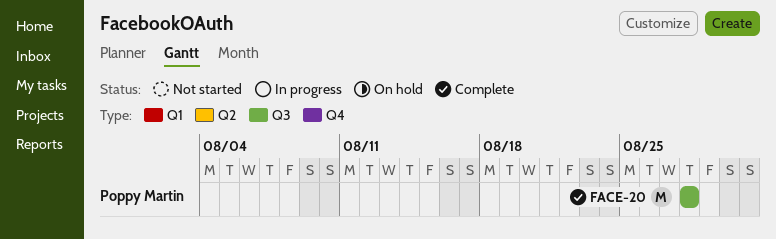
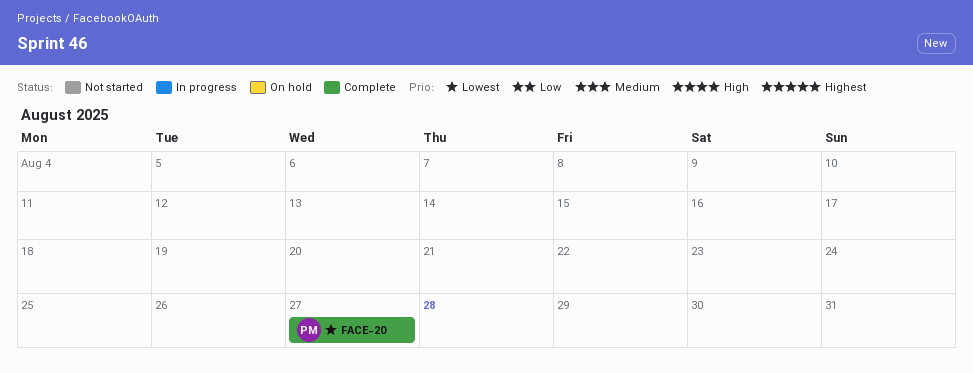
FACE-20, start: Aug 28 -> Aug 27
FACE-20, due: Aug 28 -> Aug 27

